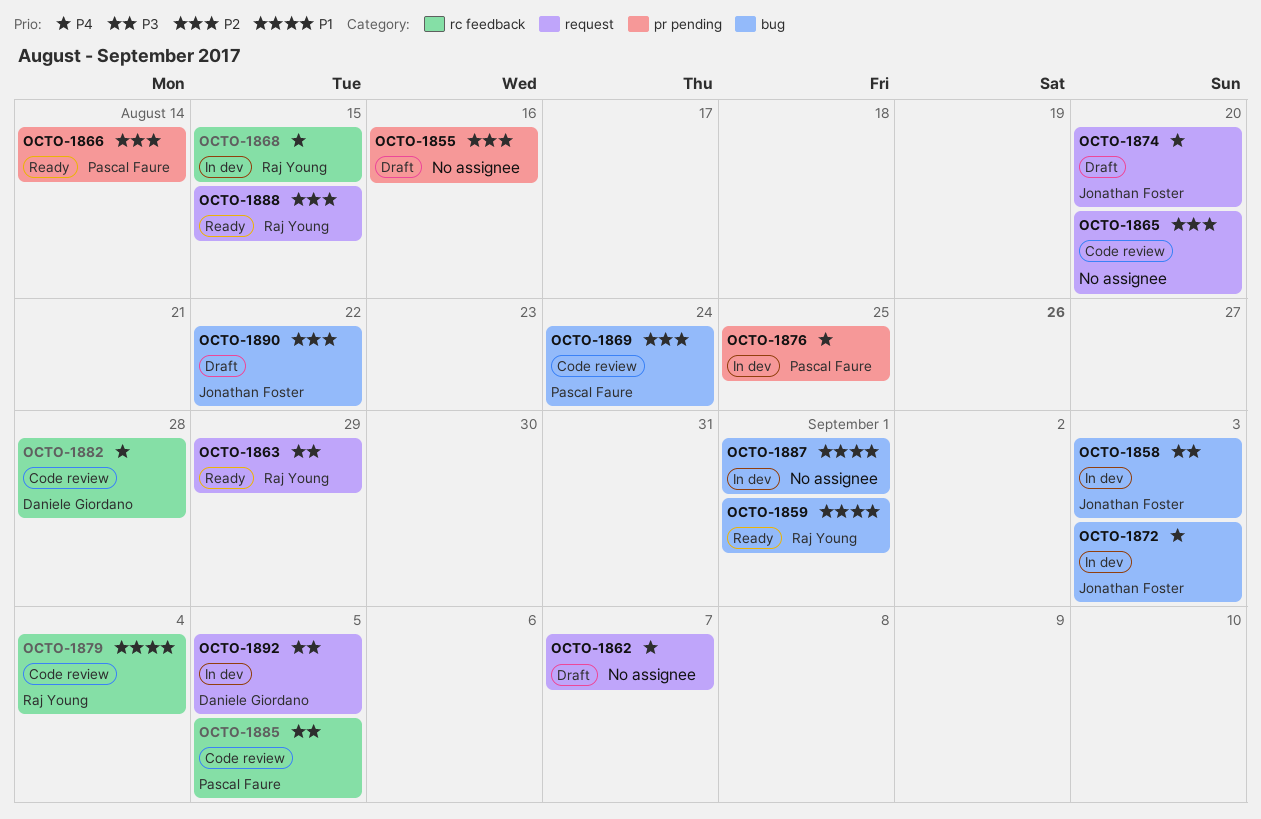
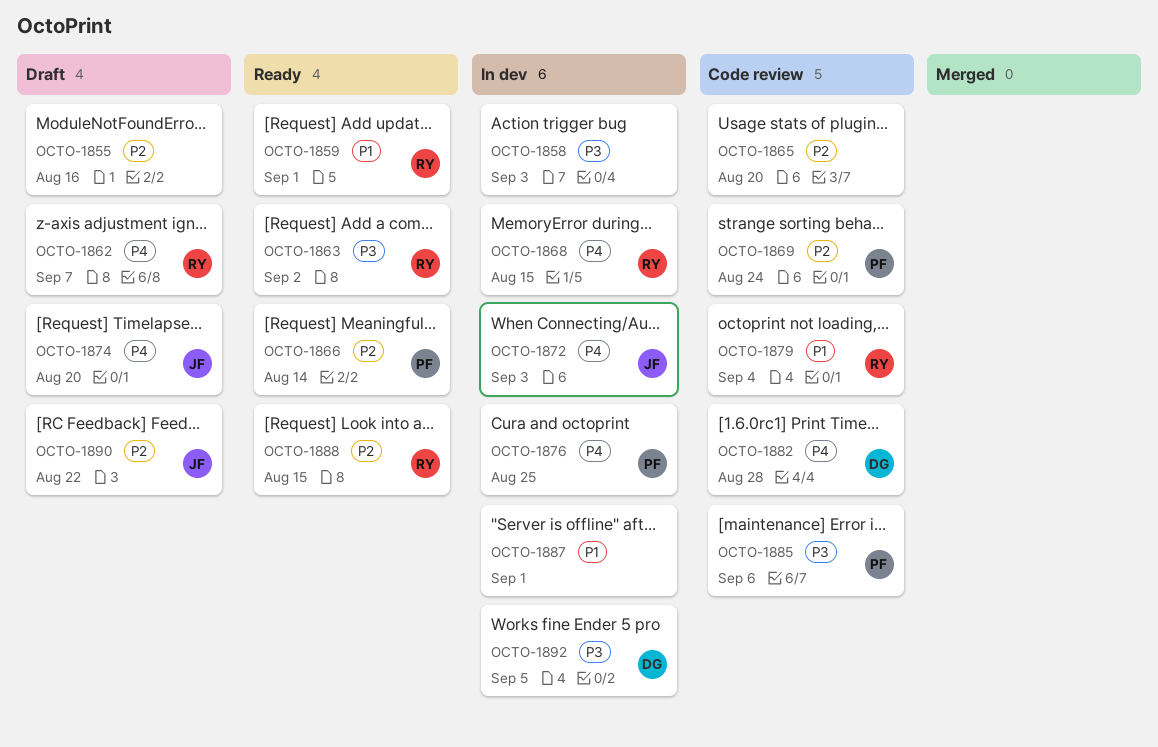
OCTO-1858, owner: Jonathan Foster -> none
OCTO-1862, owner: none -> Raj Young
OCTO-1863, due: Aug 29 -> Sep 2
OCTO-1885, due: Sep 5 -> Sep 6

